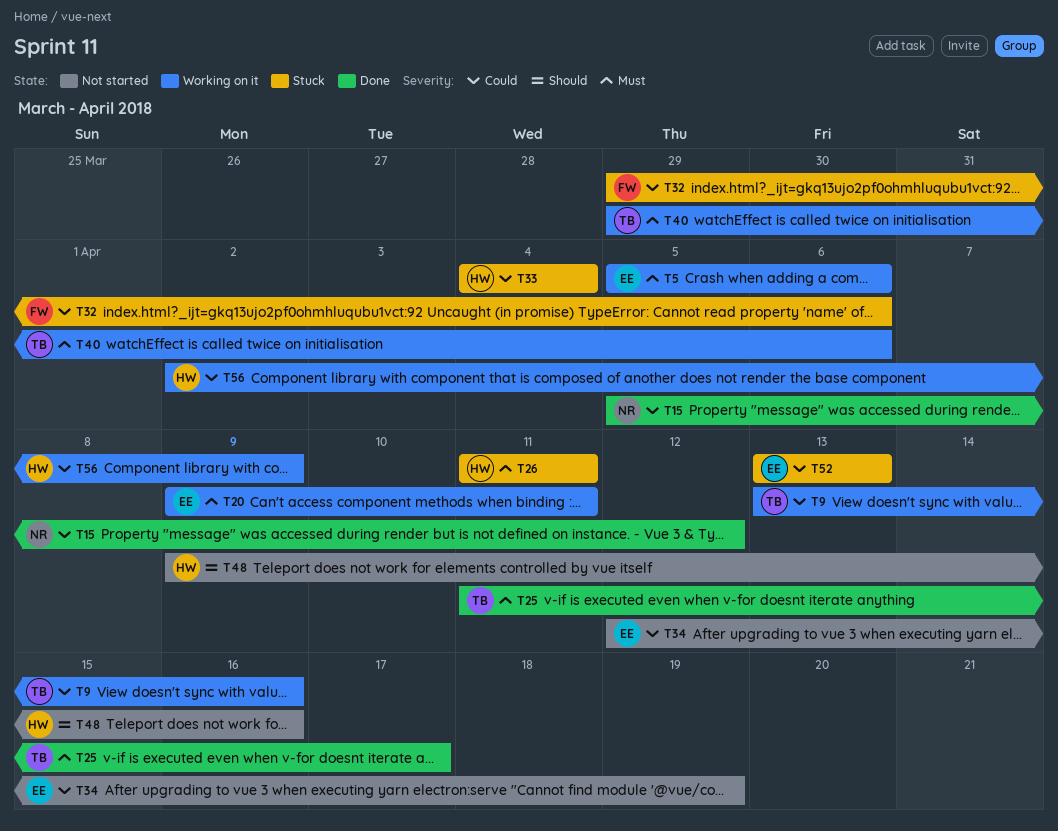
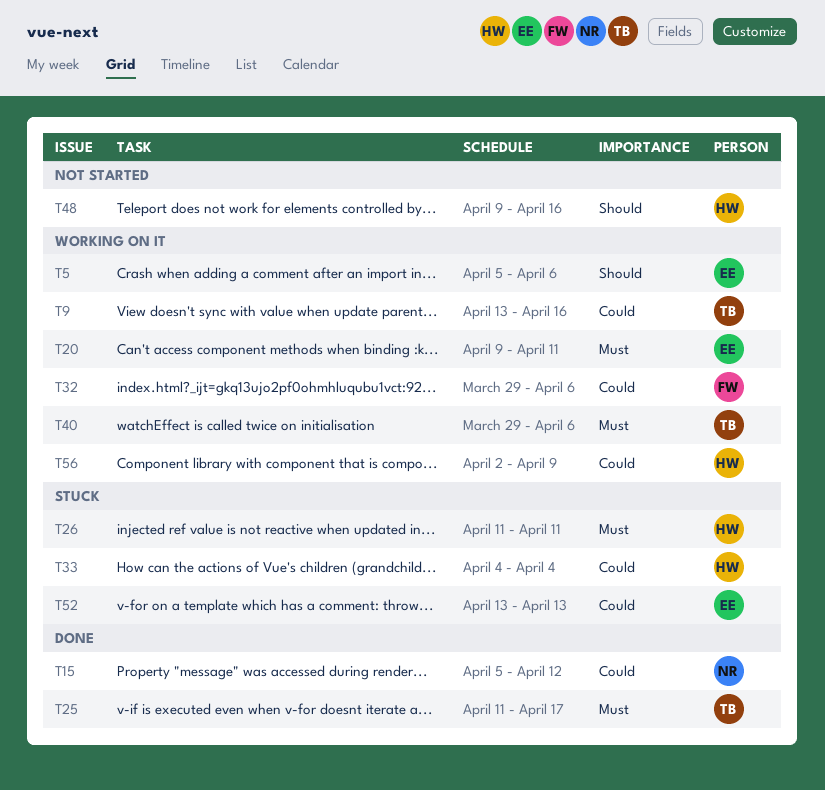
T5, priority: Must -> Should
T32, status: Stuck -> Working on it
T34: present -> none

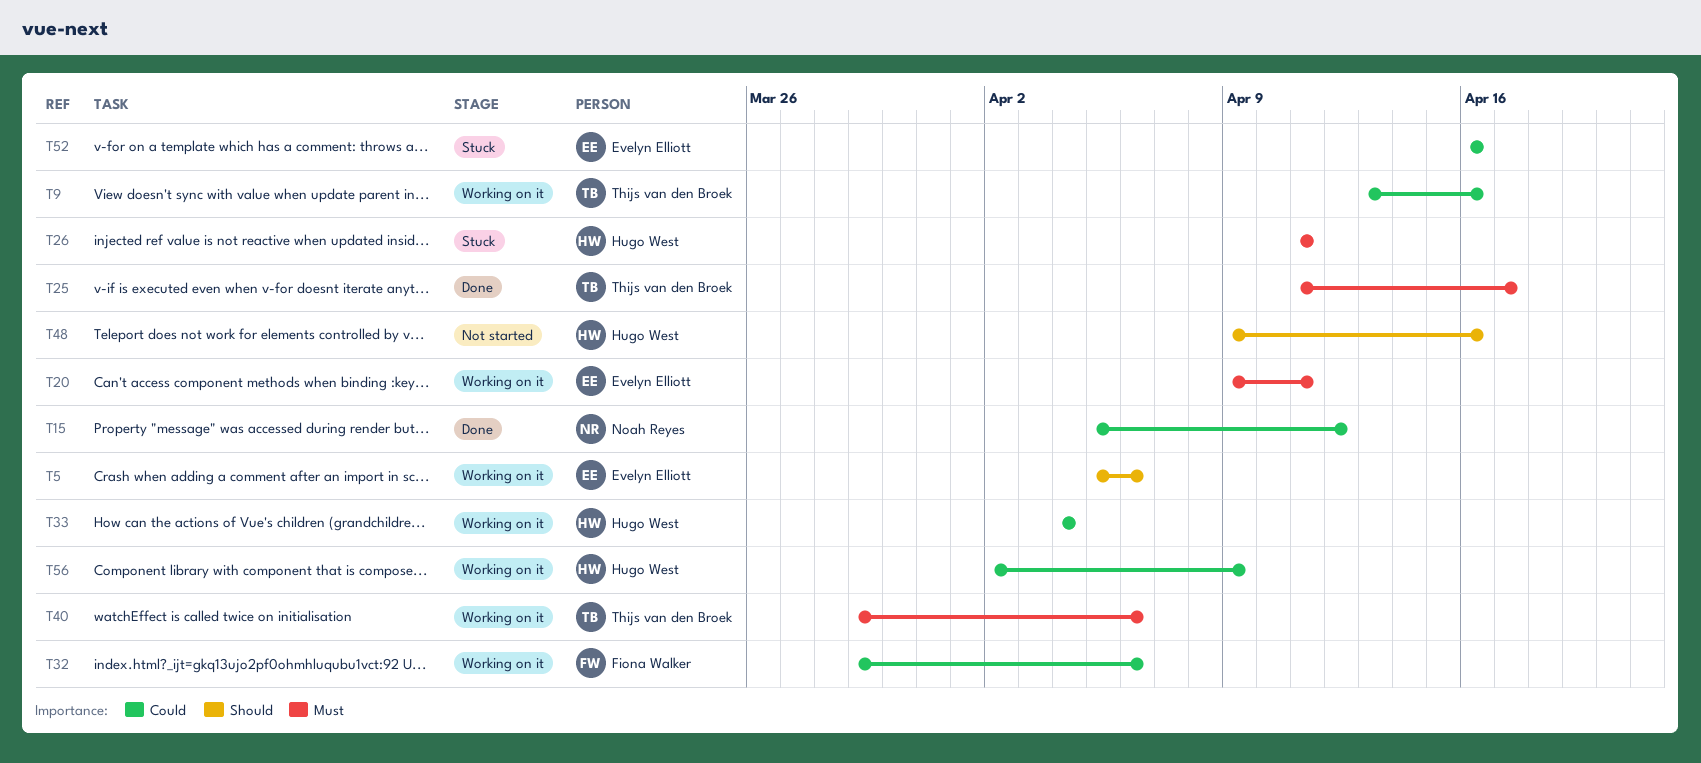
T33, status: Stuck -> Working on it
T52, start: Apr 13 -> Apr 16
T52, due: Apr 13 -> Apr 16

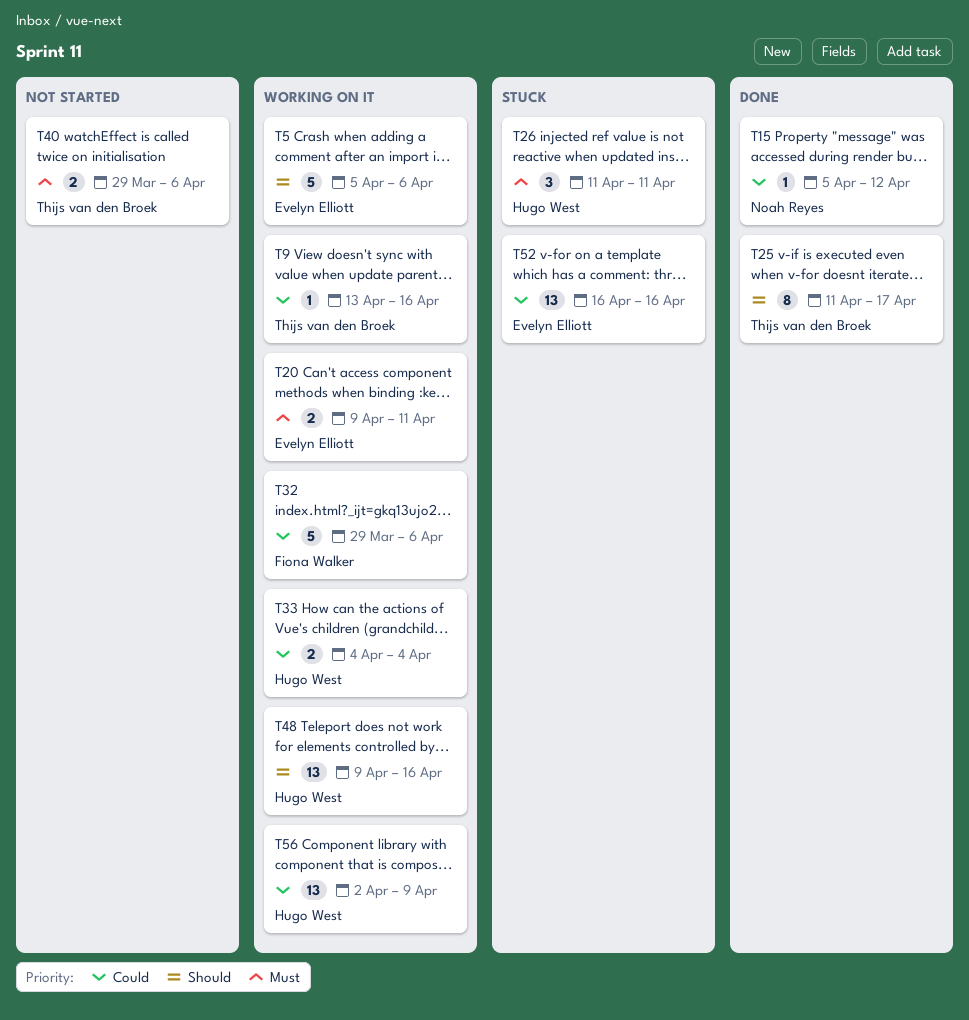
T25, priority: Must -> Should
T40, status: Working on it -> Not started
T48, status: Not started -> Working on it

